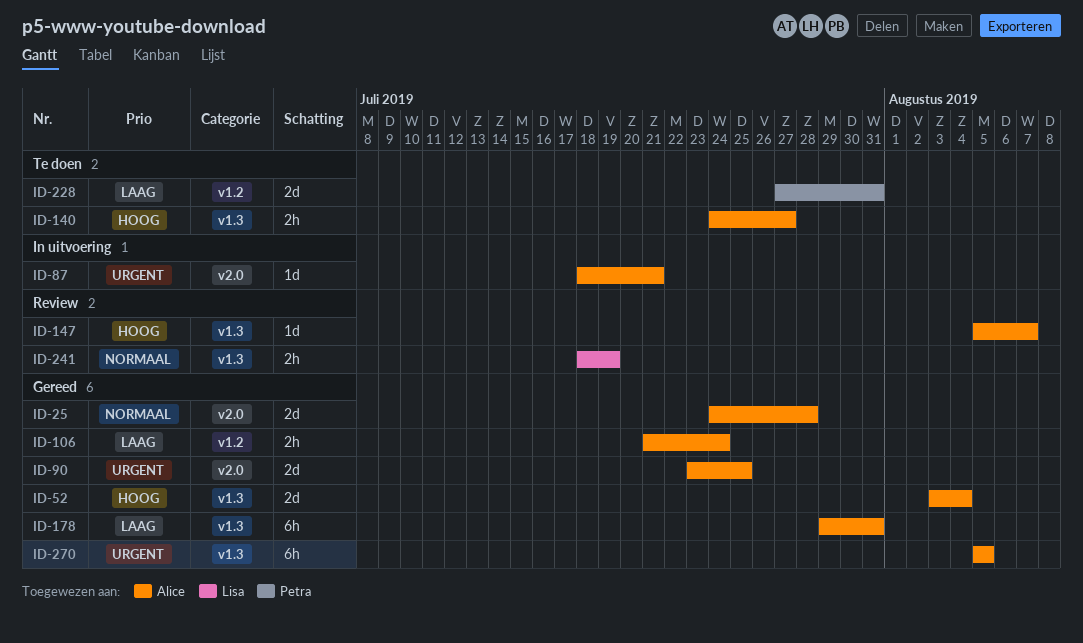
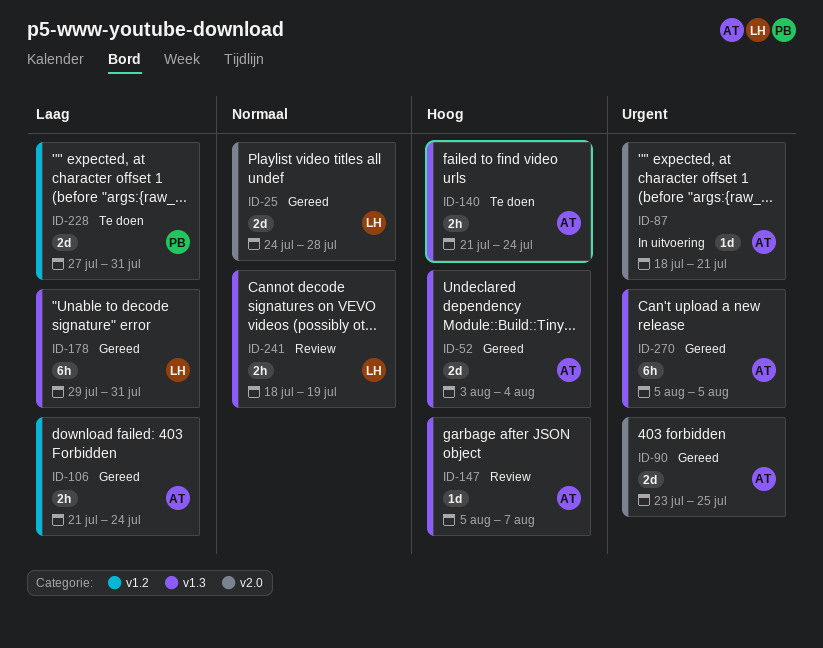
ID-25, owner: Alice -> Lisa
ID-140, start: Jul 24 -> Jul 21
ID-140, due: Jul 27 -> Jul 24
ID-178, owner: Alice -> Lisa

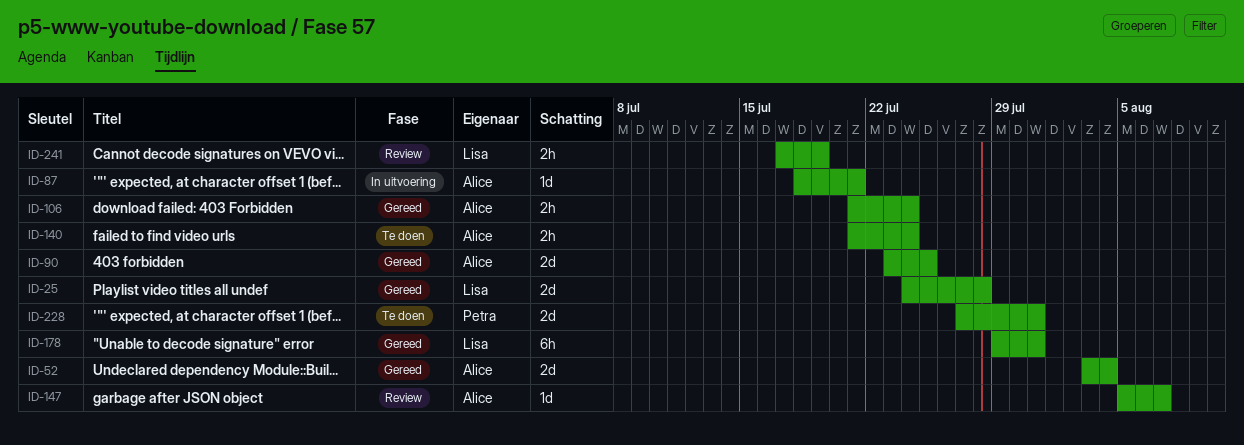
ID-241, start: Jul 18 -> Jul 17
ID-270: present -> none

